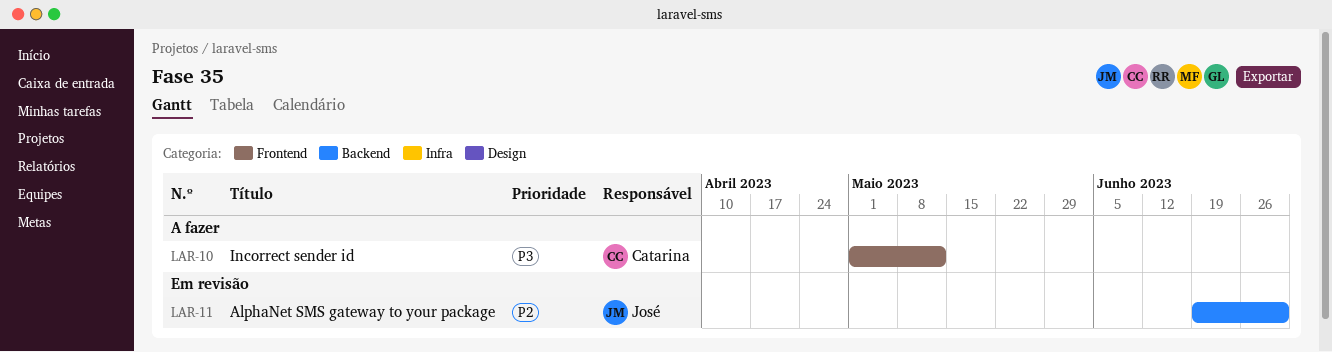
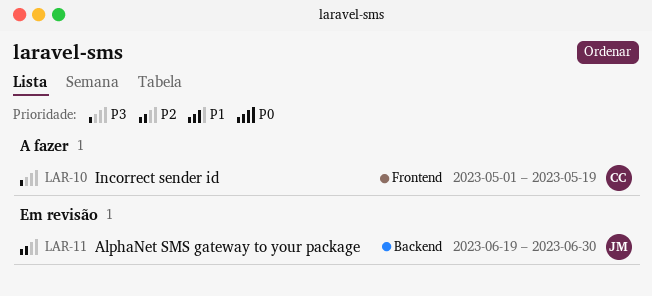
LAR-10, due: May 12 -> May 19

